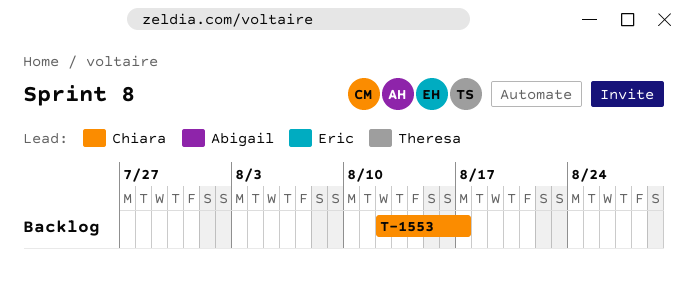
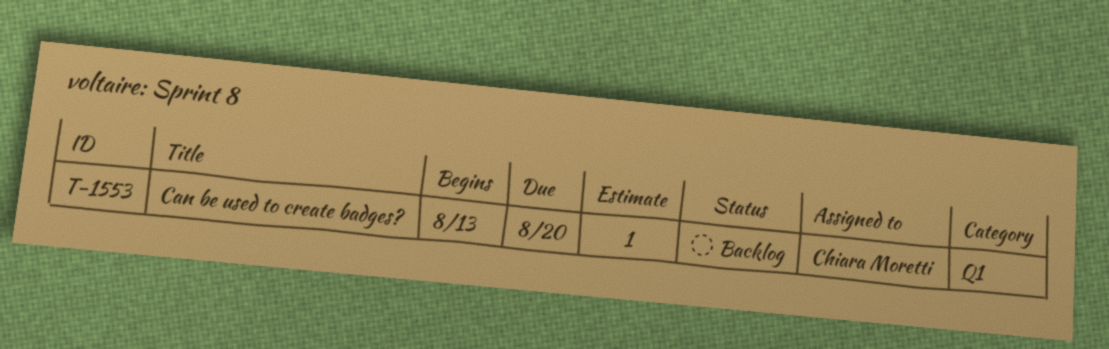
T-1553, start: Aug 12 -> Aug 13
T-1553, due: Aug 17 -> Aug 20

